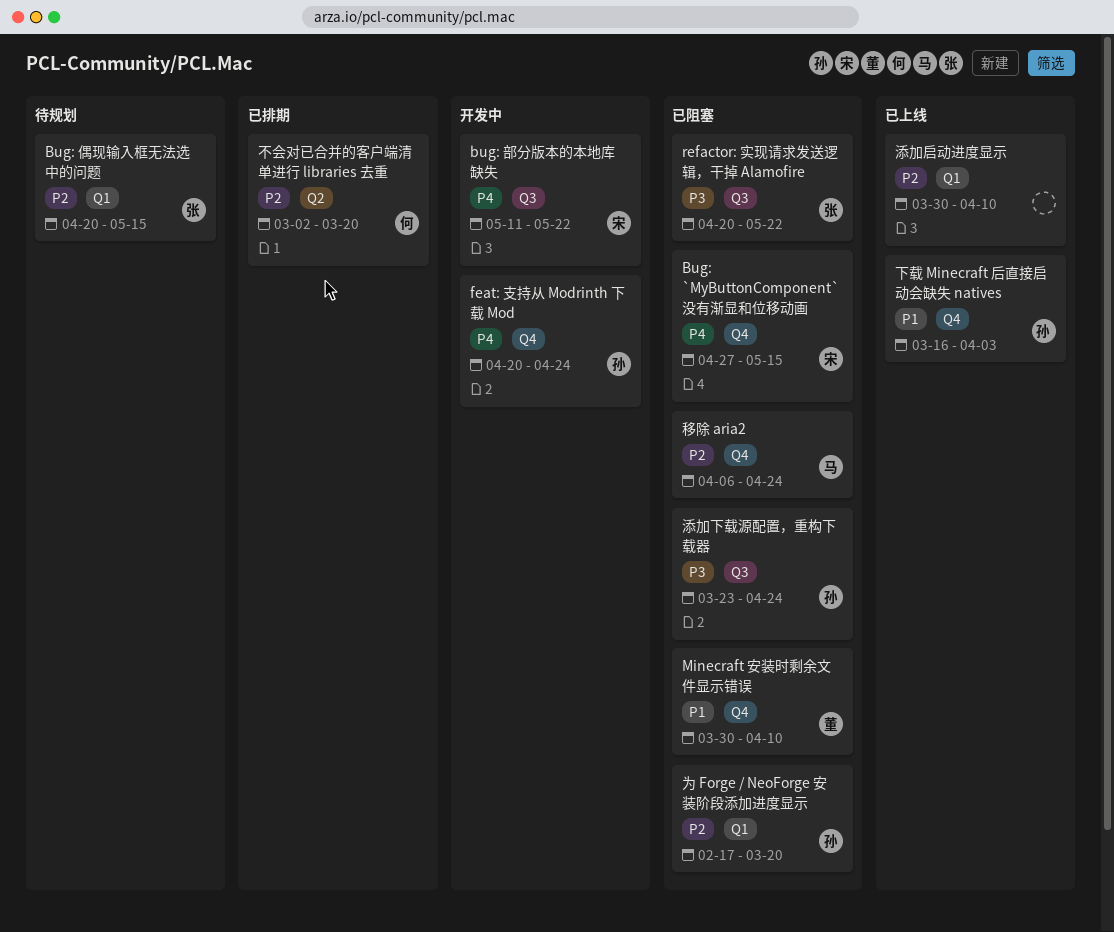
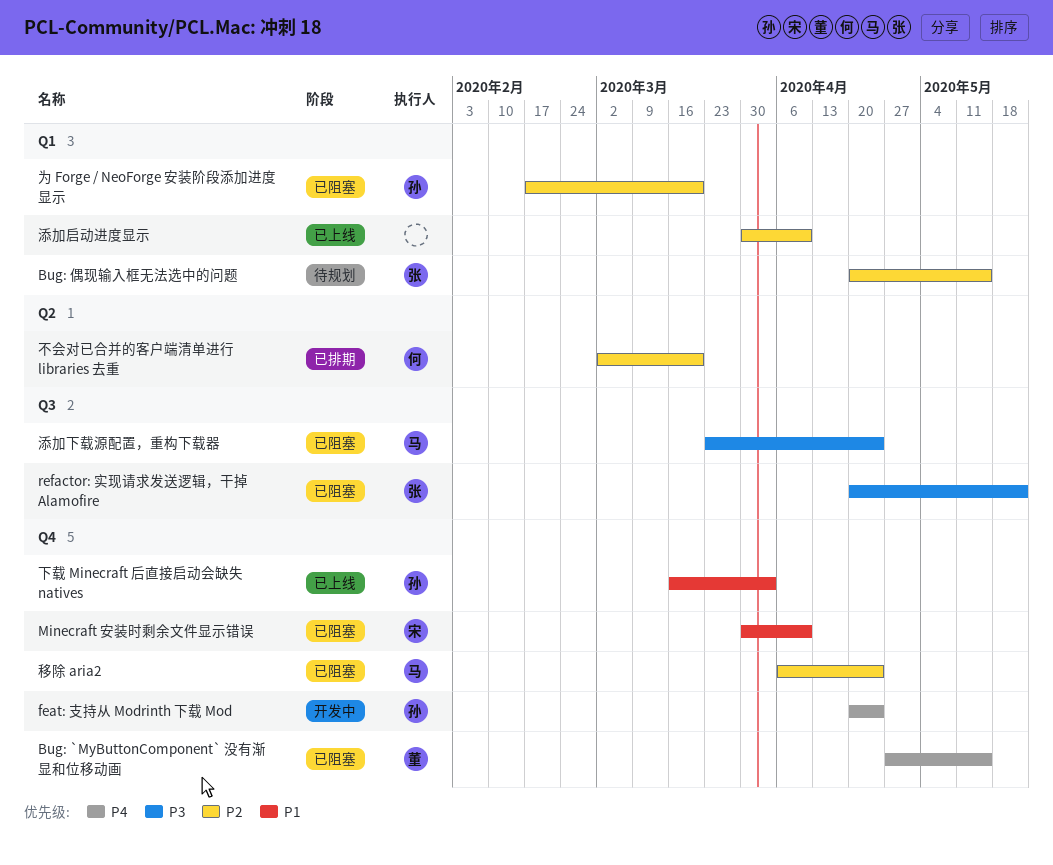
Bug: `MyButtonComponent` 没有渐显和位移动画, owner: 宋 -> 董
bug: 部分版本的本地库缺失: present -> none
Minecraft 安装时剩余文件显示错误, owner: 董 -> 宋
添加下载源配置，重构下载器, owner: 孙 -> 马

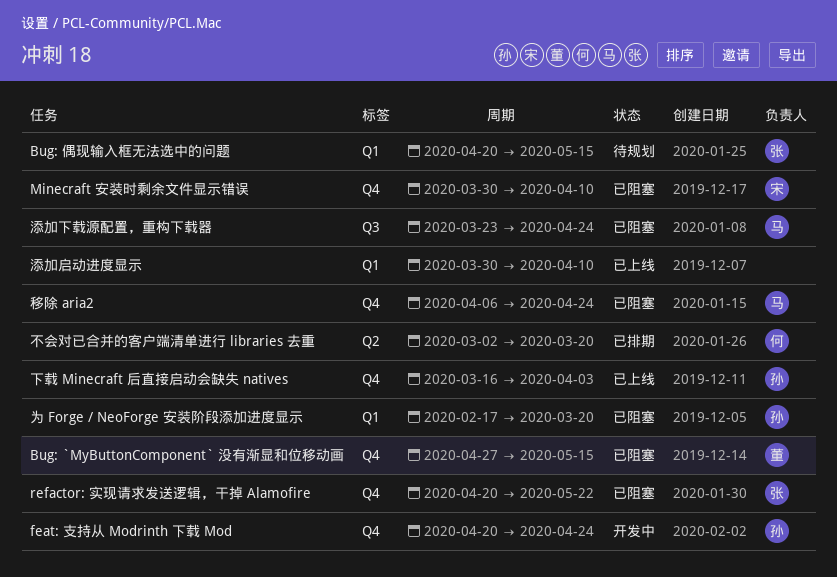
refactor: 实现请求发送逻辑，干掉 Alamofire, label: Q3 -> Q4

